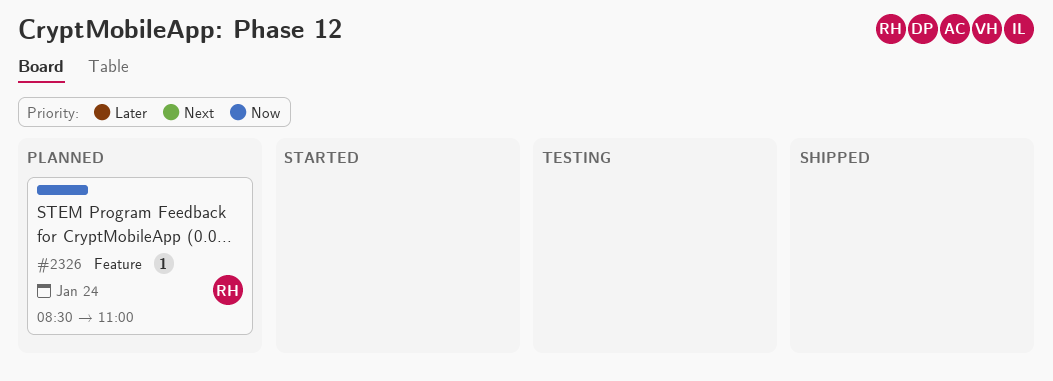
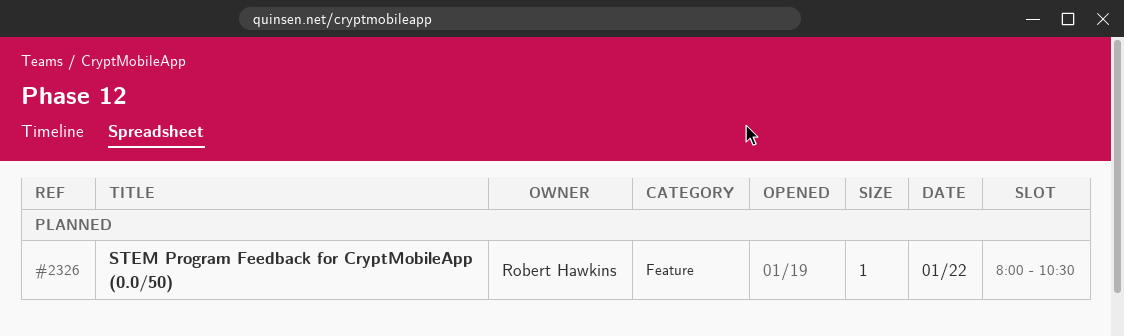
#2326, day: Jan 24 -> Jan 22
#2326, begins: 08:30 -> 08:00
#2326, ends: 11:00 -> 10:30

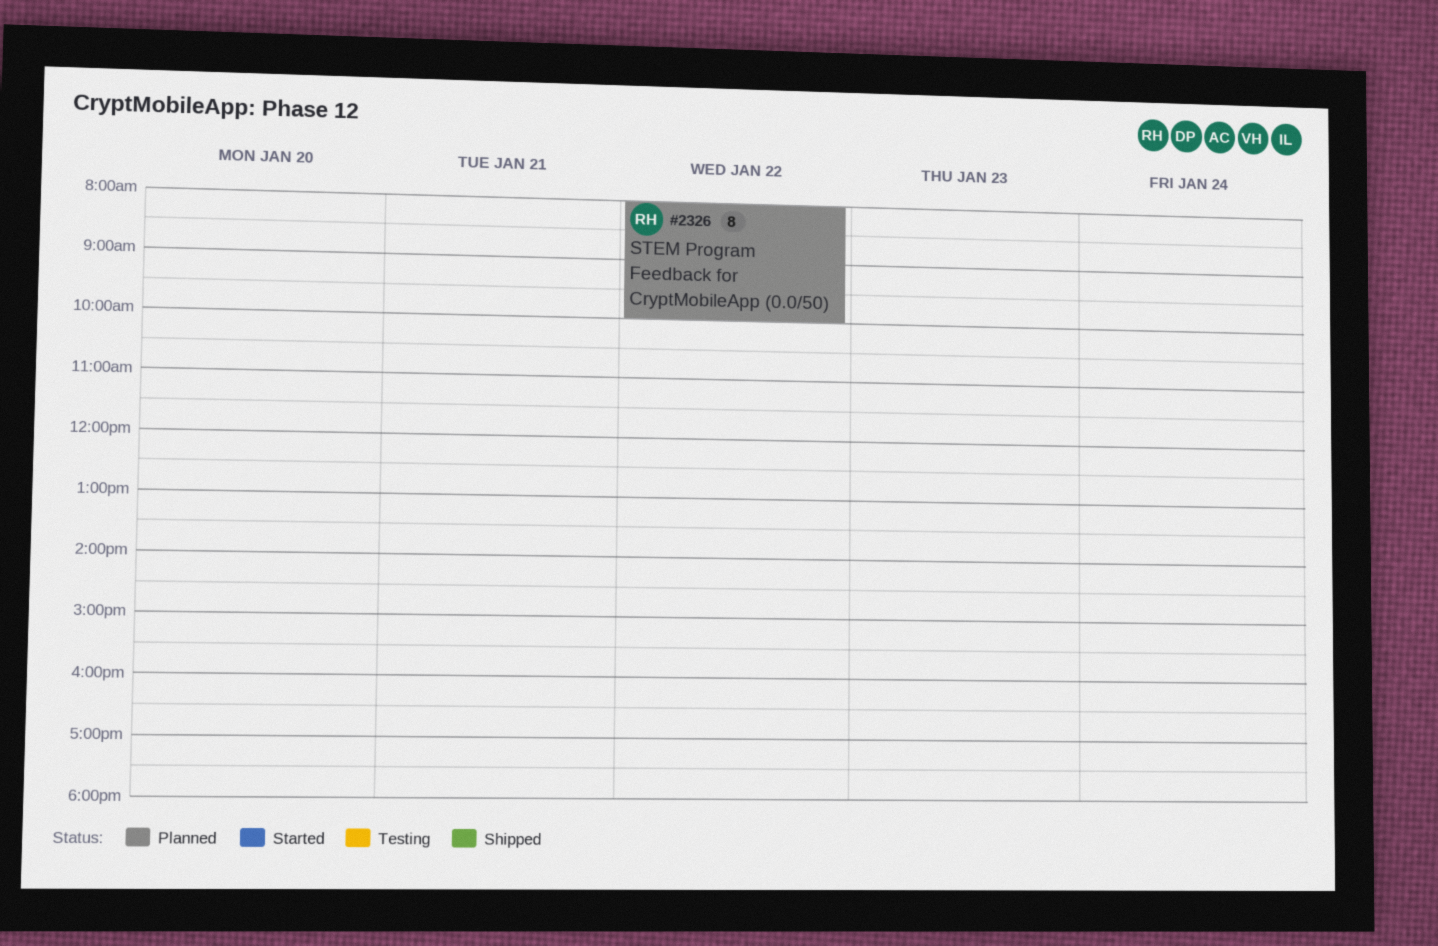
#2326, estimate: 1 -> 8
#2326, ends: 10:30 -> 10:00

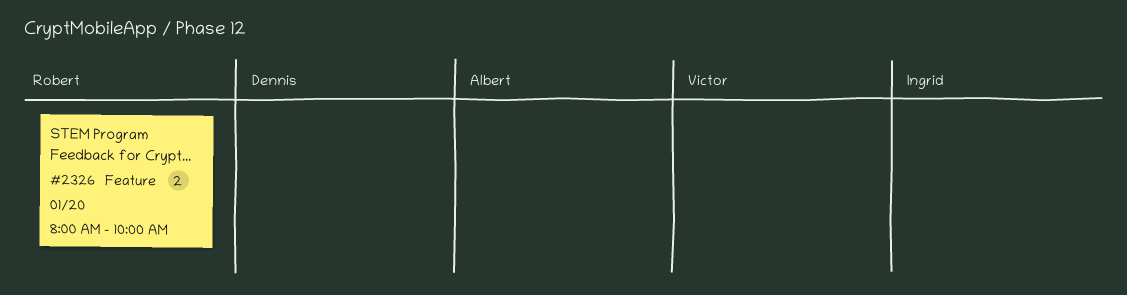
#2326, estimate: 8 -> 2
#2326, day: Jan 22 -> Jan 20

